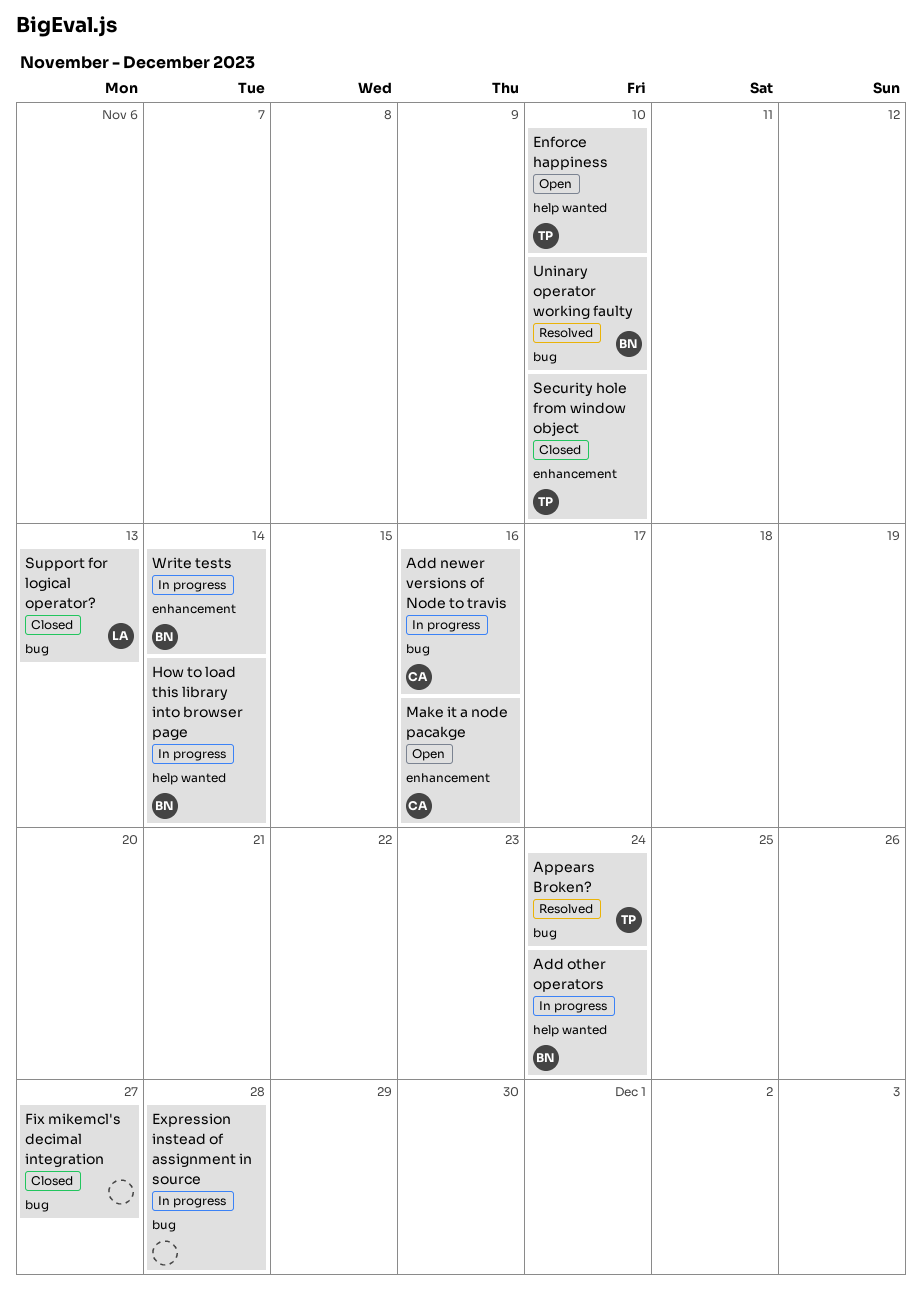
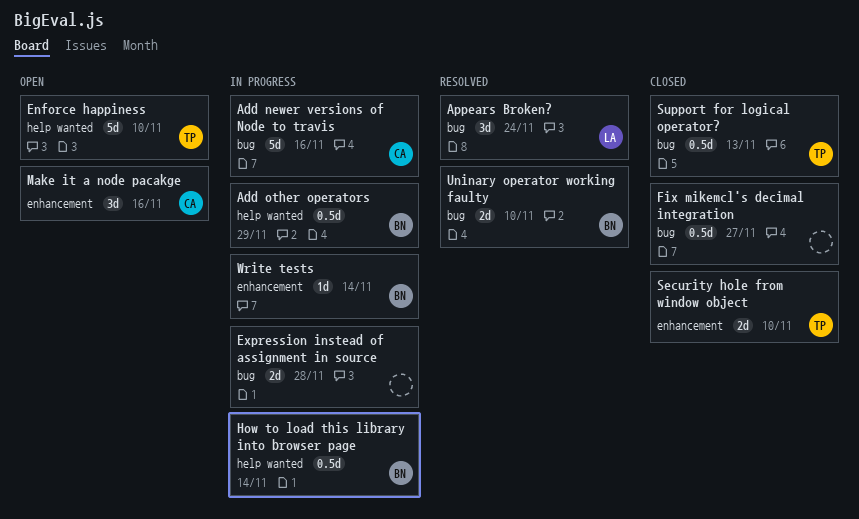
Add other operators, due: Nov 24 -> Nov 29
Appears Broken?, owner: TP -> LA
Support for logical operator?, owner: LA -> TP

